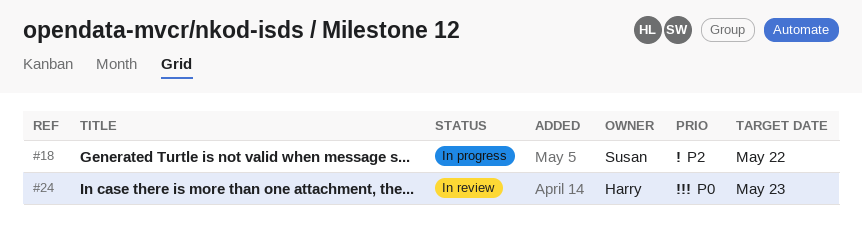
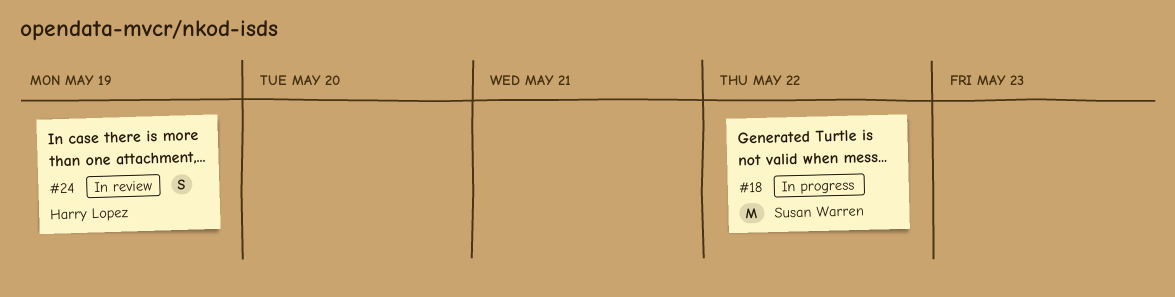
#24, due: May 23 -> May 19

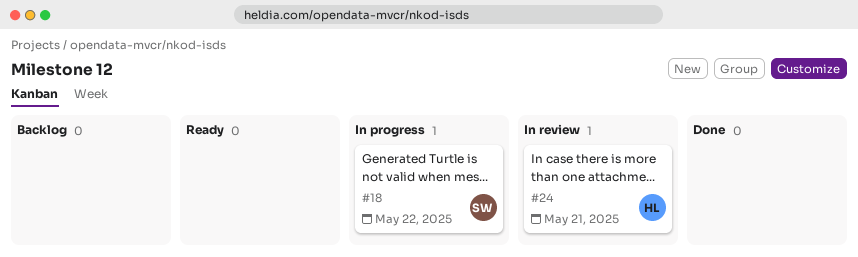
#24, due: May 19 -> May 21

